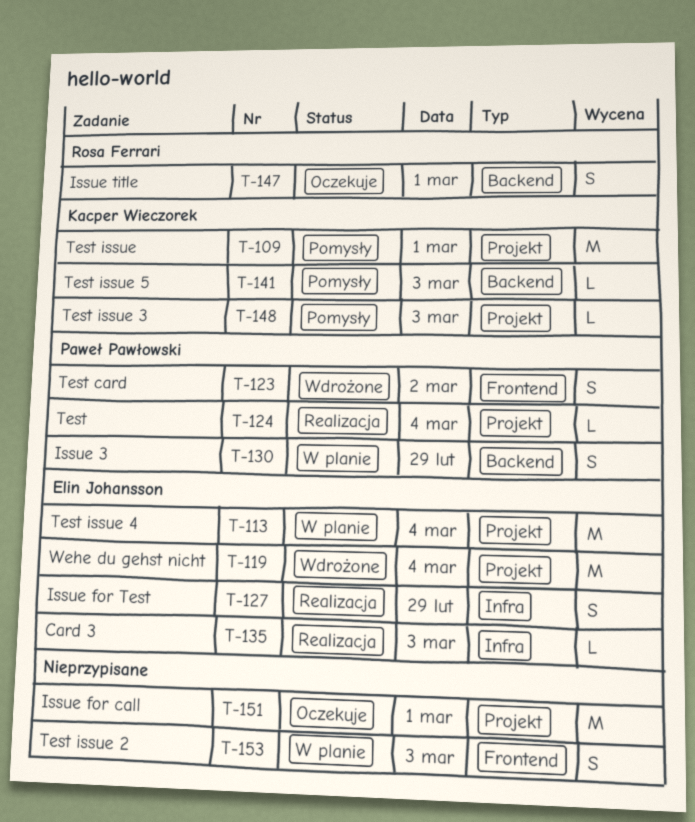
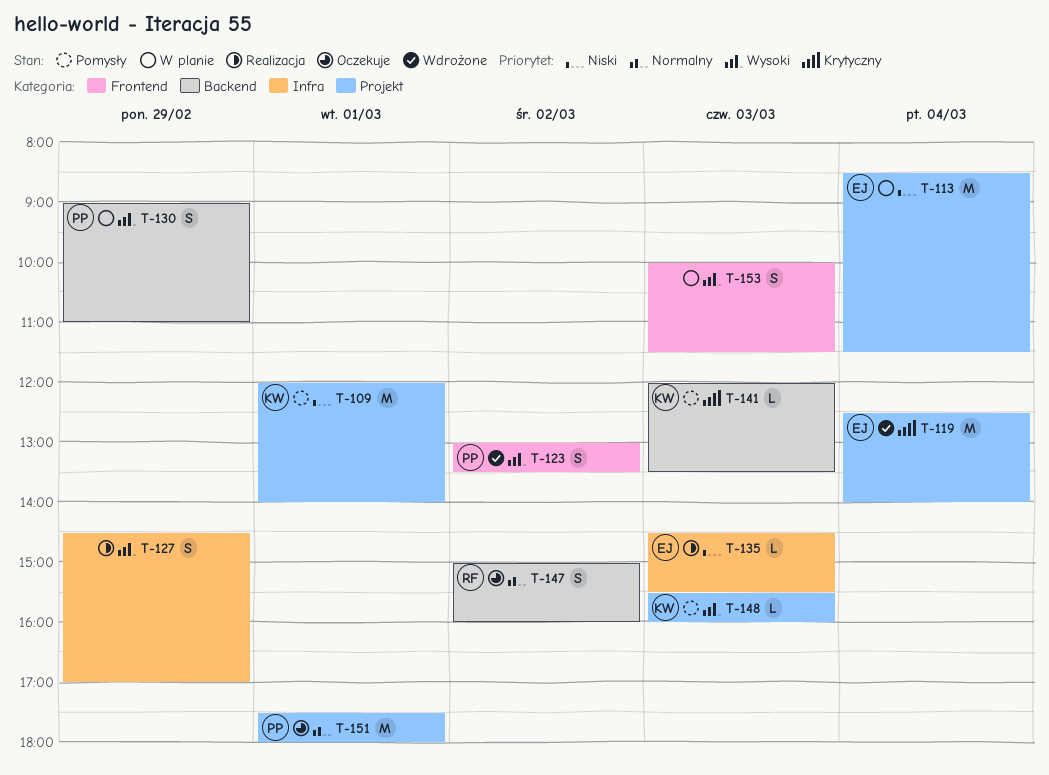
T-124: present -> none
T-127, owner: Elin Johansson -> none
T-147, day: Mar 1 -> Mar 2
T-151, owner: none -> Paweł Pawłowski

